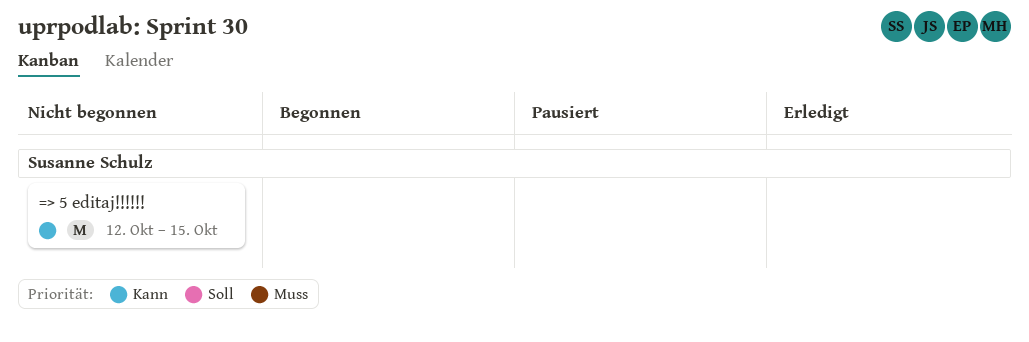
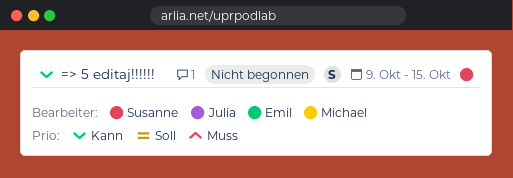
=> 5 editaj!!!!!!, estimate: M -> S
=> 5 editaj!!!!!!, start: Oct 12 -> Oct 9

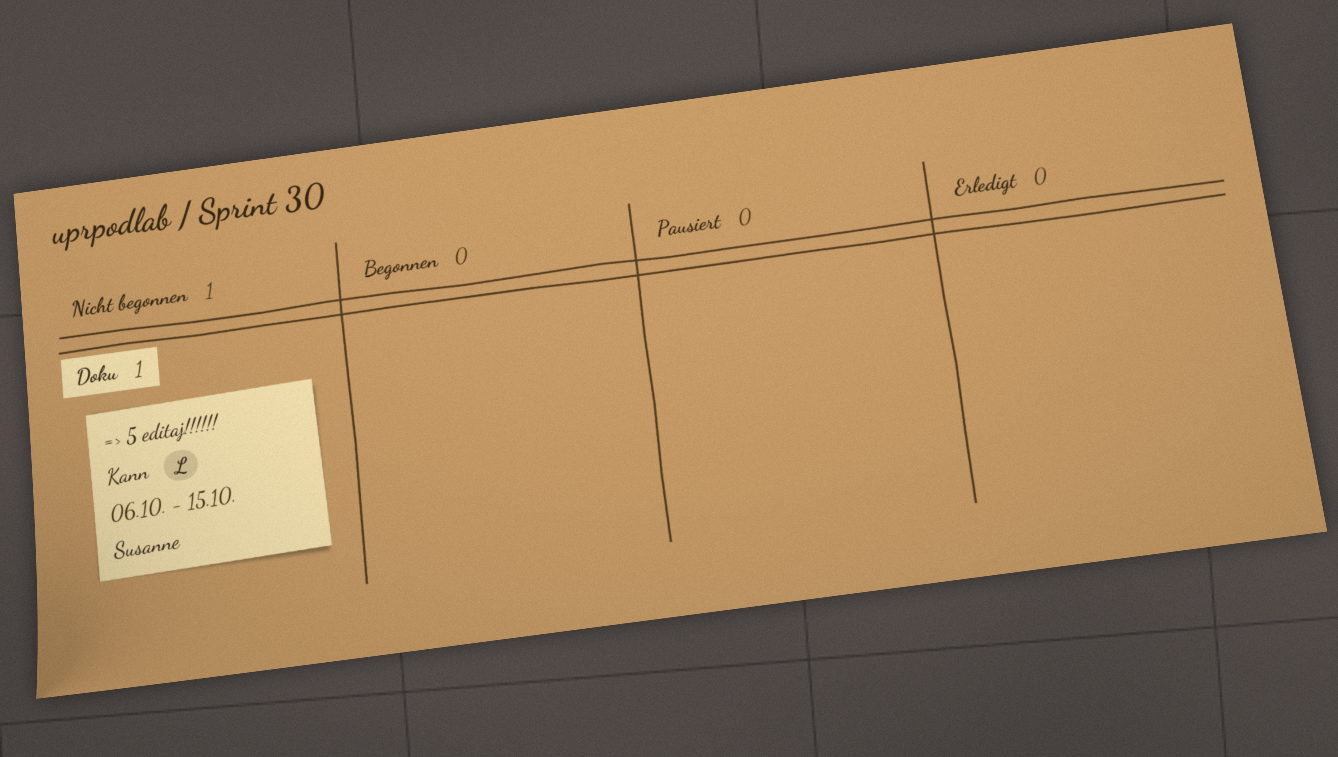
=> 5 editaj!!!!!!, estimate: S -> L
=> 5 editaj!!!!!!, start: Oct 9 -> Oct 6

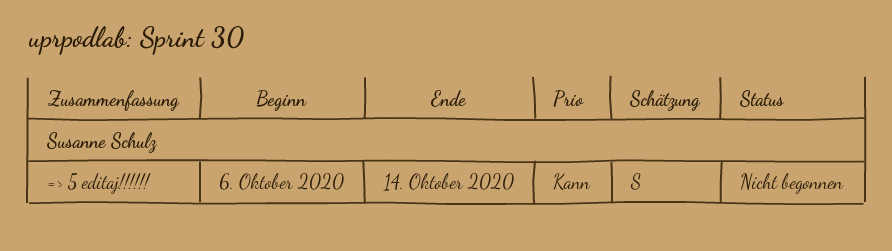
=> 5 editaj!!!!!!, estimate: L -> S
=> 5 editaj!!!!!!, due: Oct 15 -> Oct 14

